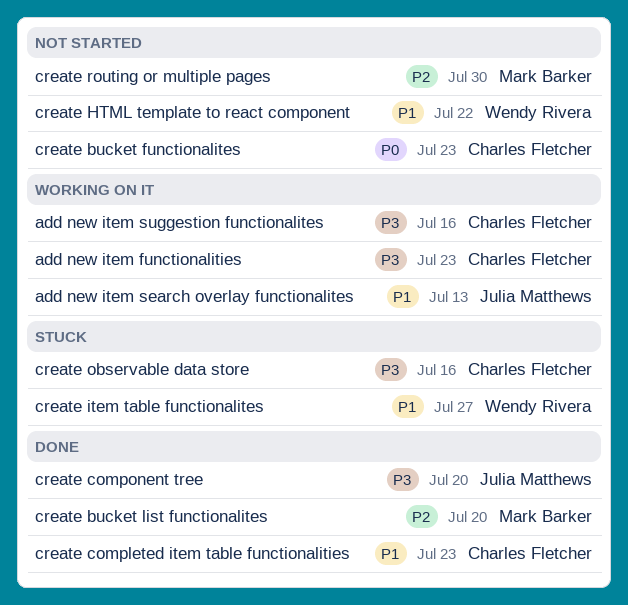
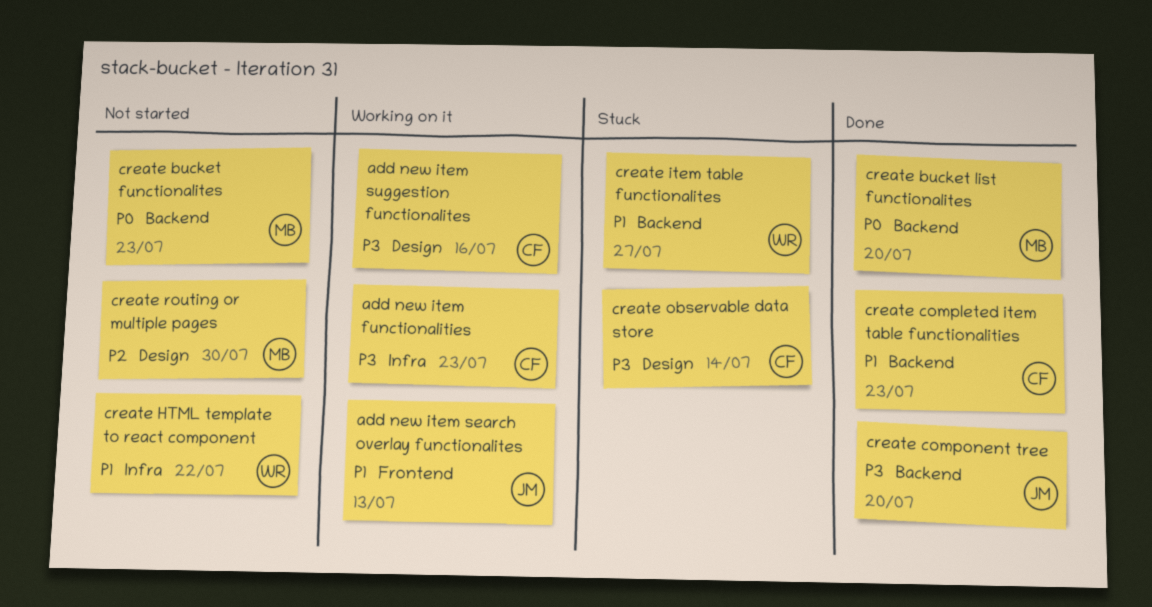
create bucket functionalites, owner: Charles Fletcher -> Mark Barker
create bucket list functionalites, priority: P2 -> P0
create observable data store, due: Jul 16 -> Jul 14

